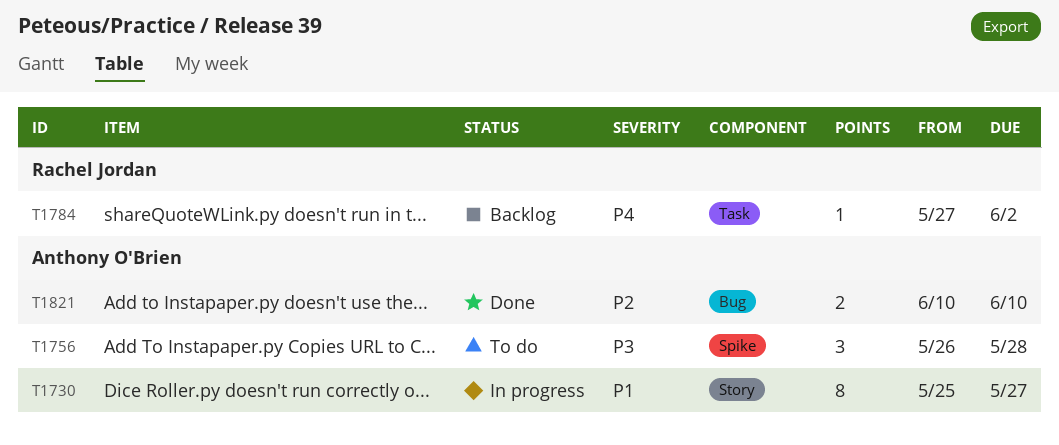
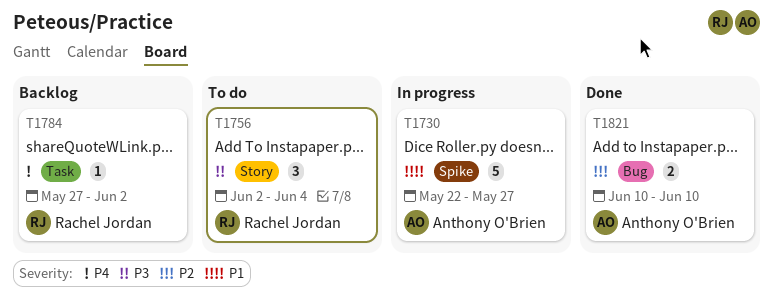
T1730, label: Story -> Spike
T1730, estimate: 8 -> 5
T1730, start: May 25 -> May 22
T1756, owner: Anthony O'Brien -> Rachel Jordan
T1756, label: Spike -> Story
T1756, start: May 26 -> Jun 2
T1756, due: May 28 -> Jun 4

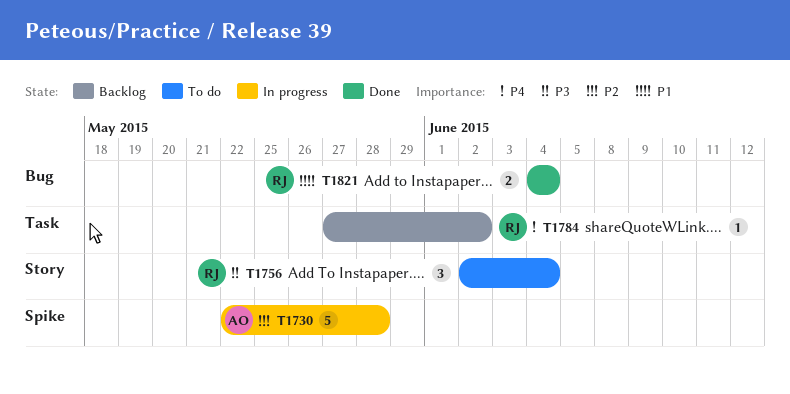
T1730, priority: P1 -> P2
T1730, due: May 27 -> May 28
T1821, owner: Anthony O'Brien -> Rachel Jordan
T1821, priority: P2 -> P1
T1821, start: Jun 10 -> Jun 4
T1821, due: Jun 10 -> Jun 4

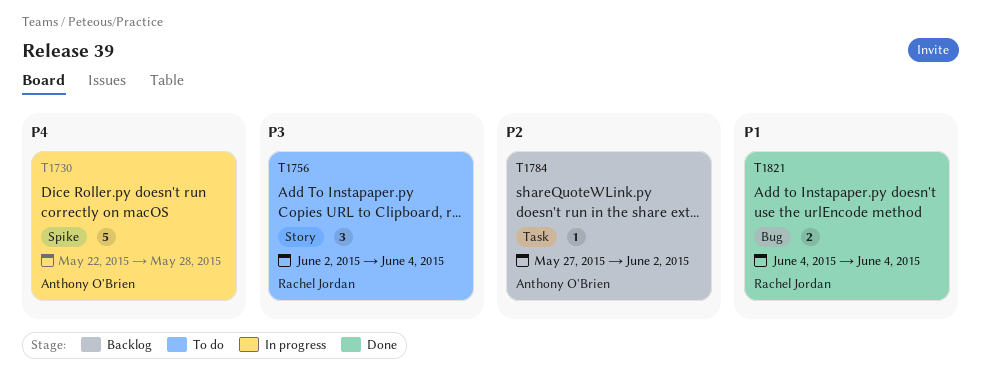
T1730, priority: P2 -> P4
T1784, owner: Rachel Jordan -> Anthony O'Brien
T1784, priority: P4 -> P2

